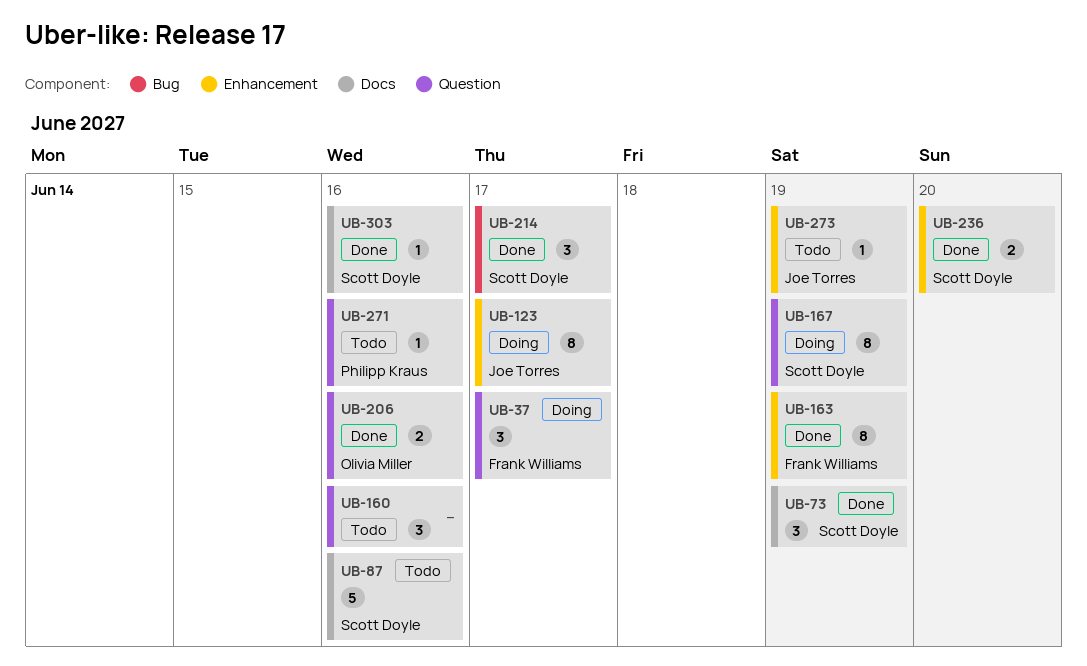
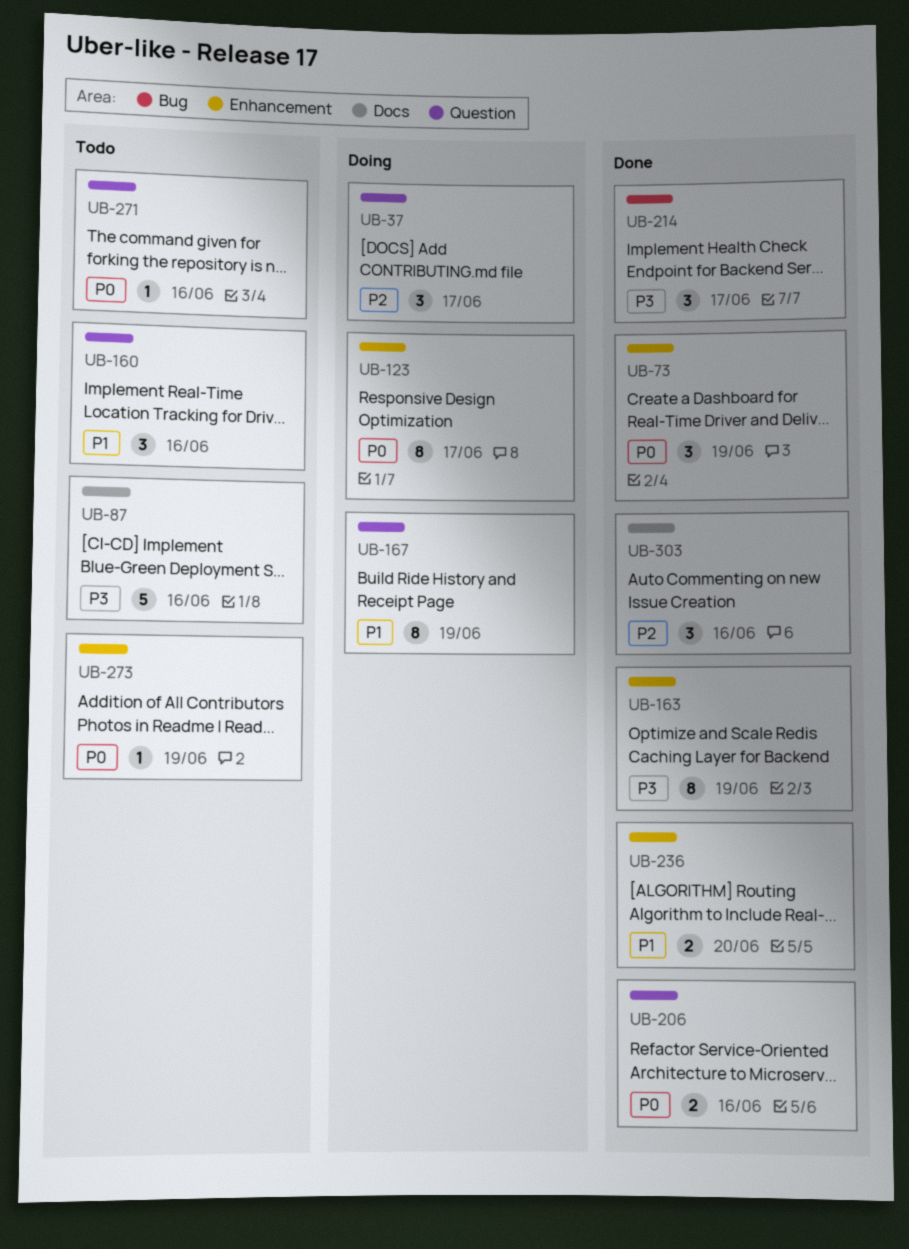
UB-73, label: Docs -> Enhancement
UB-303, estimate: 1 -> 3

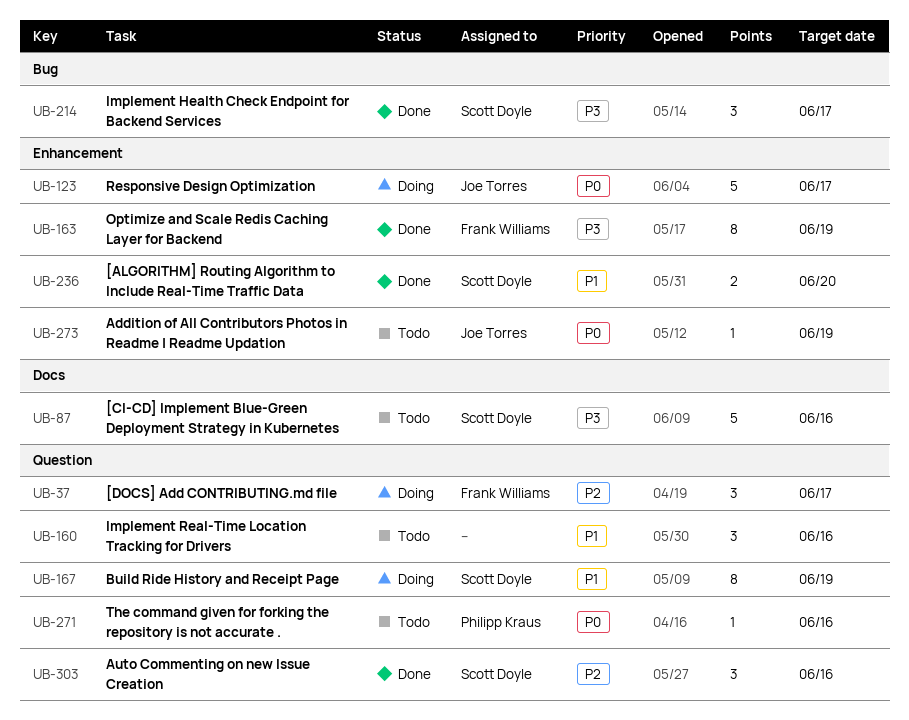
UB-73: present -> none
UB-123, estimate: 8 -> 5
UB-206: present -> none
UB-303, label: Docs -> Question

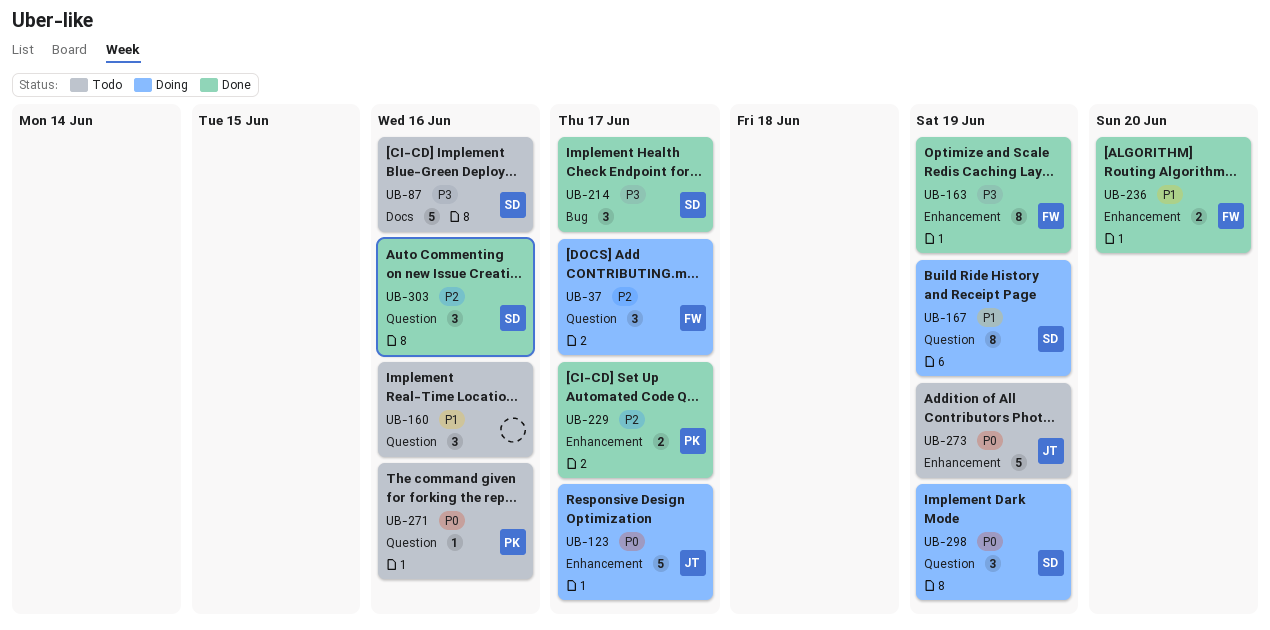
UB-229: none -> present
UB-236, owner: Scott Doyle -> Frank Williams
UB-273, estimate: 1 -> 5
UB-298: none -> present

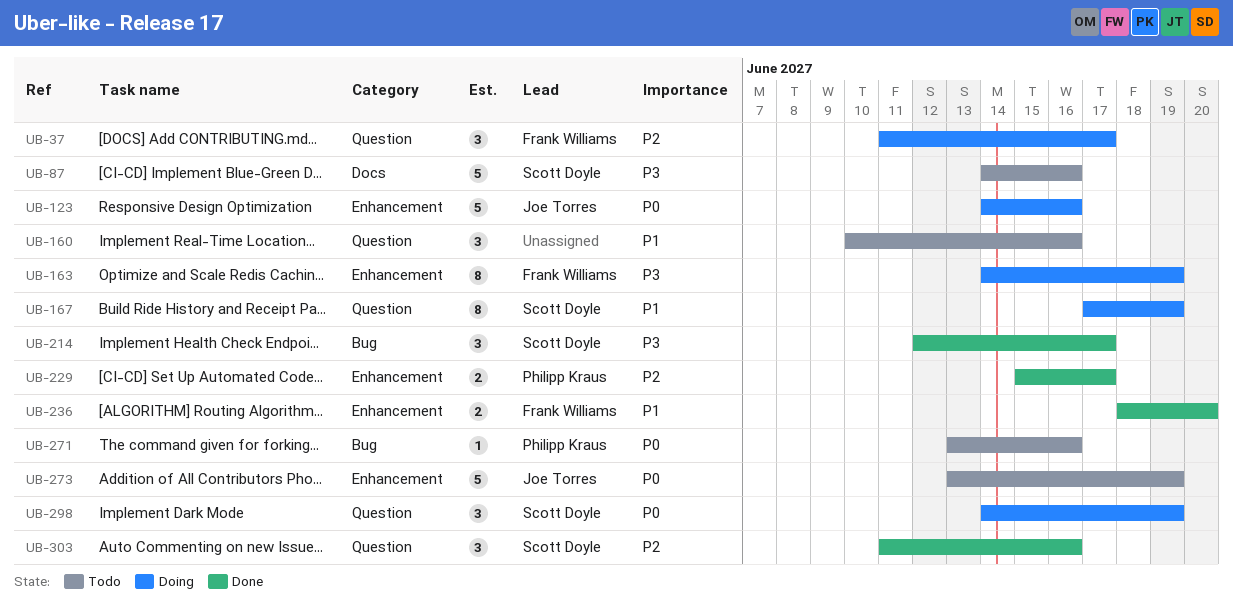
UB-123, due: Jun 17 -> Jun 16
UB-163, status: Done -> Doing
UB-271, label: Question -> Bug

